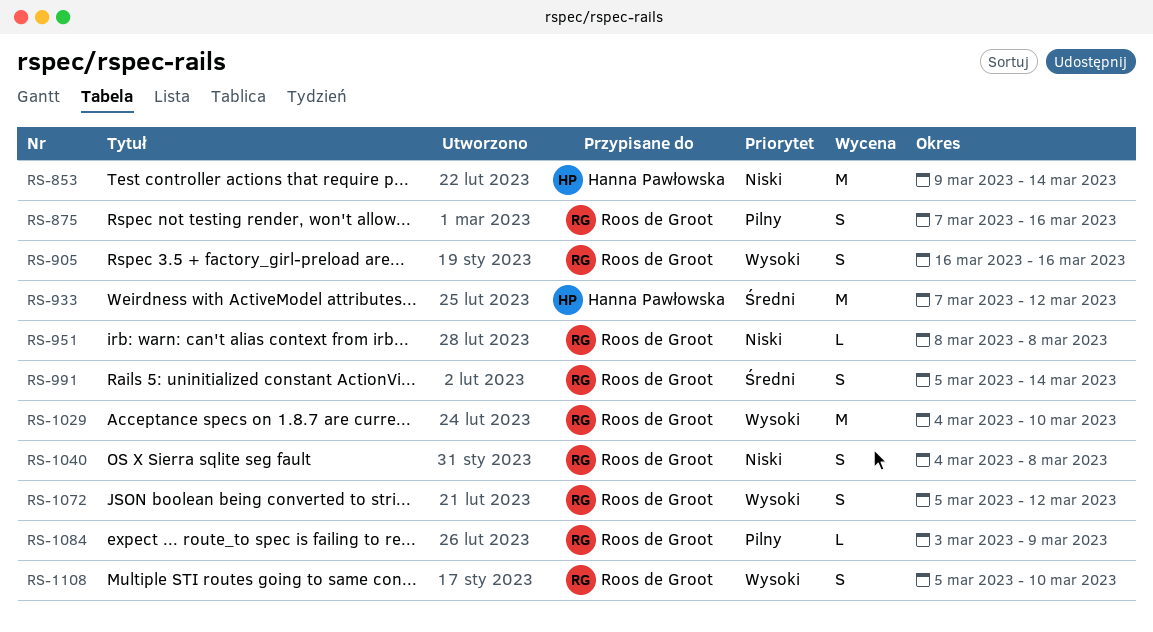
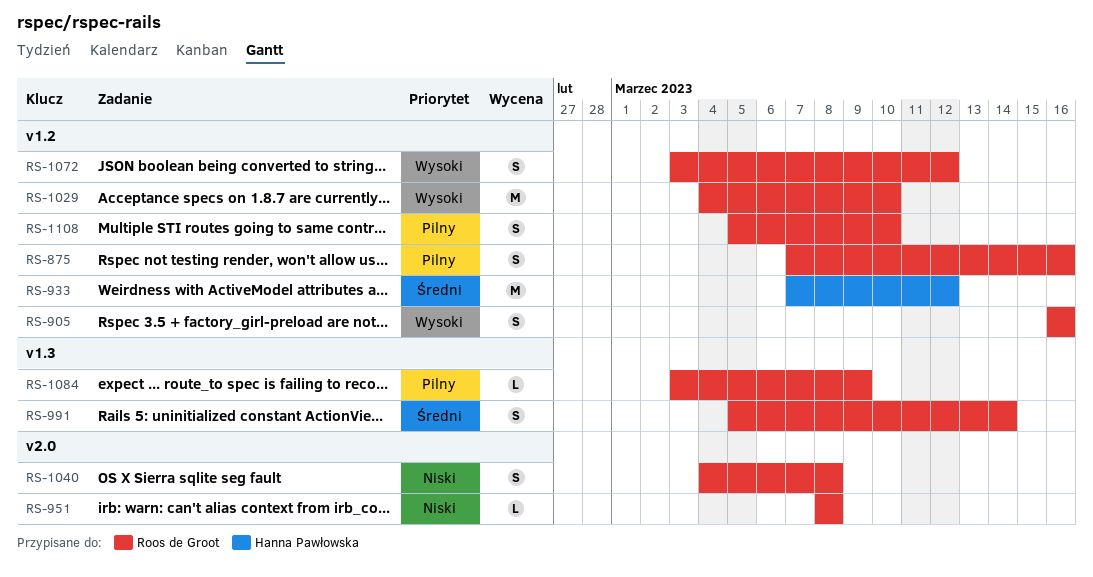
RS-853: present -> none
RS-1072, start: Mar 5 -> Mar 3
RS-1108, priority: Wysoki -> Pilny

